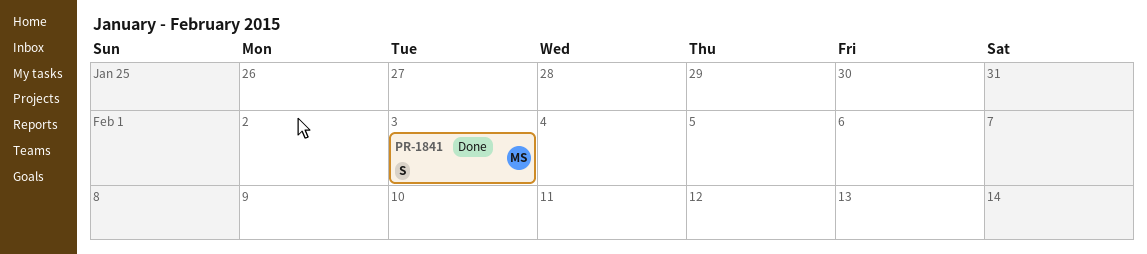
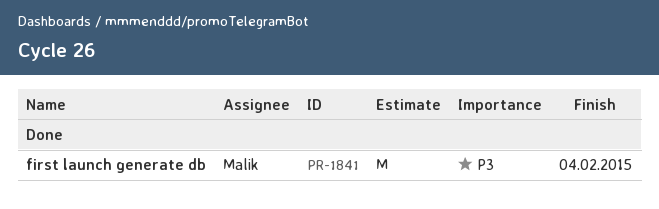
PR-1841, estimate: S -> M
PR-1841, due: Feb 3 -> Feb 4

